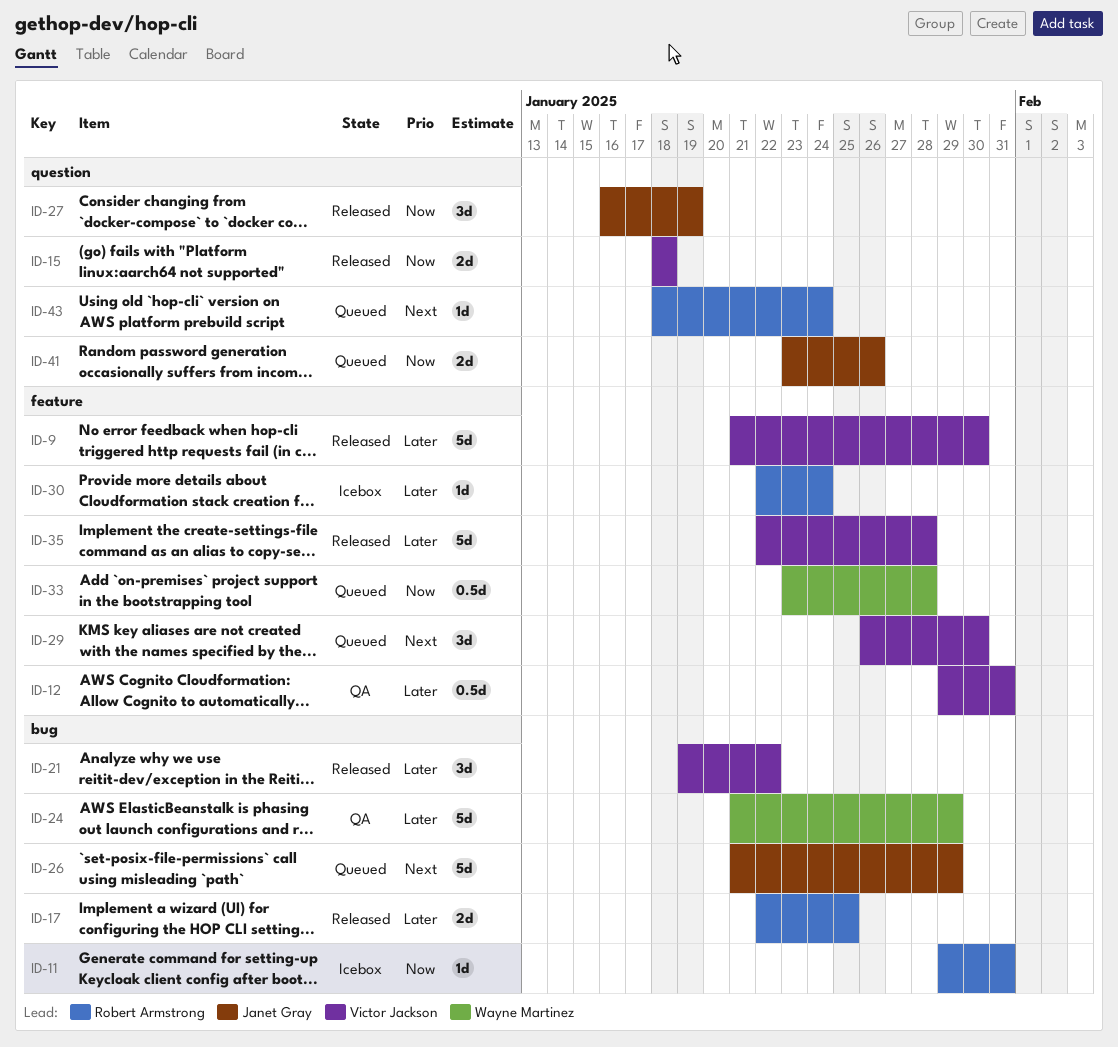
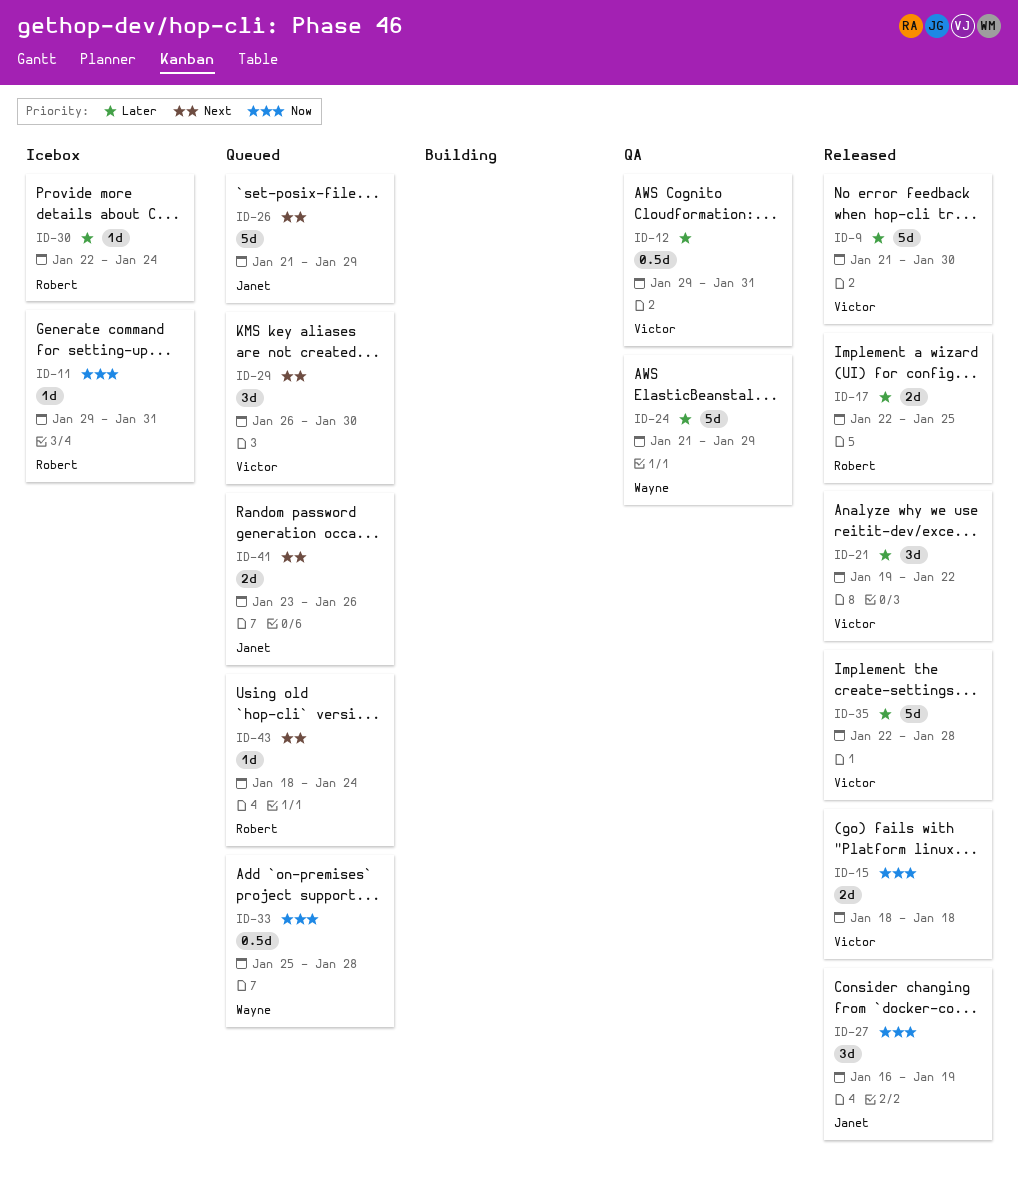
ID-33, start: Jan 23 -> Jan 25
ID-41, priority: Now -> Next

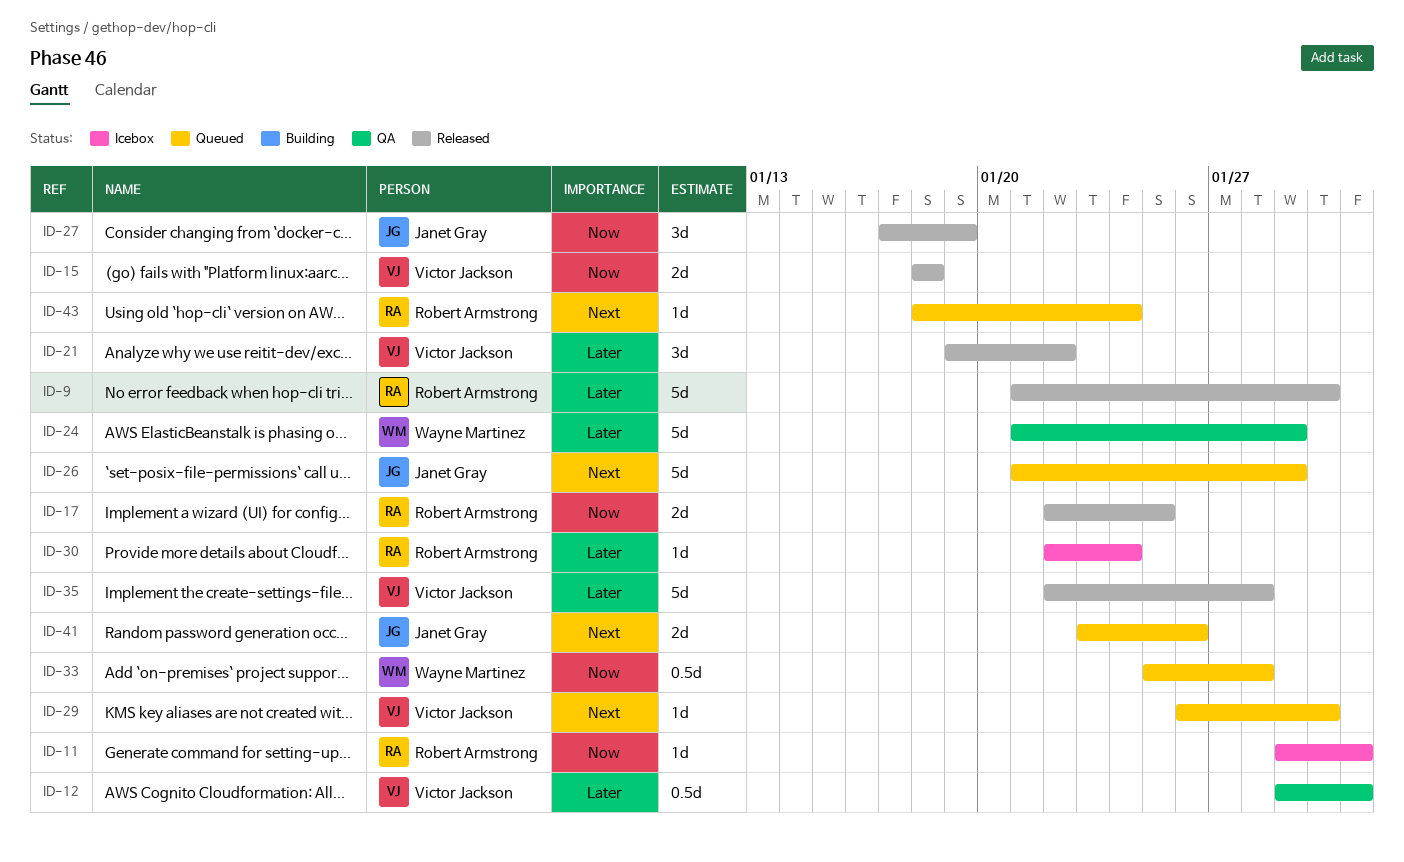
ID-9, owner: Victor Jackson -> Robert Armstrong
ID-17, priority: Later -> Now
ID-27, start: Jan 16 -> Jan 17
ID-29, estimate: 3d -> 1d

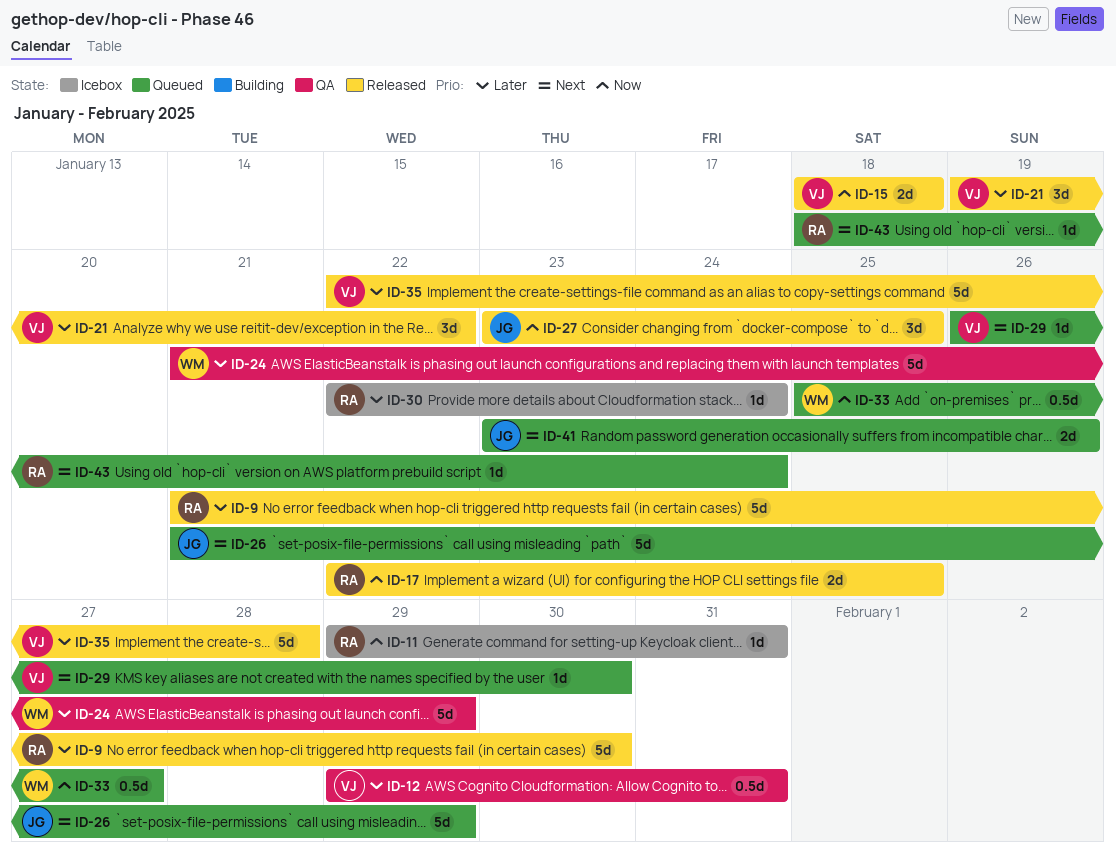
ID-27, start: Jan 17 -> Jan 23
ID-27, due: Jan 19 -> Jan 25
ID-33, due: Jan 28 -> Jan 27

